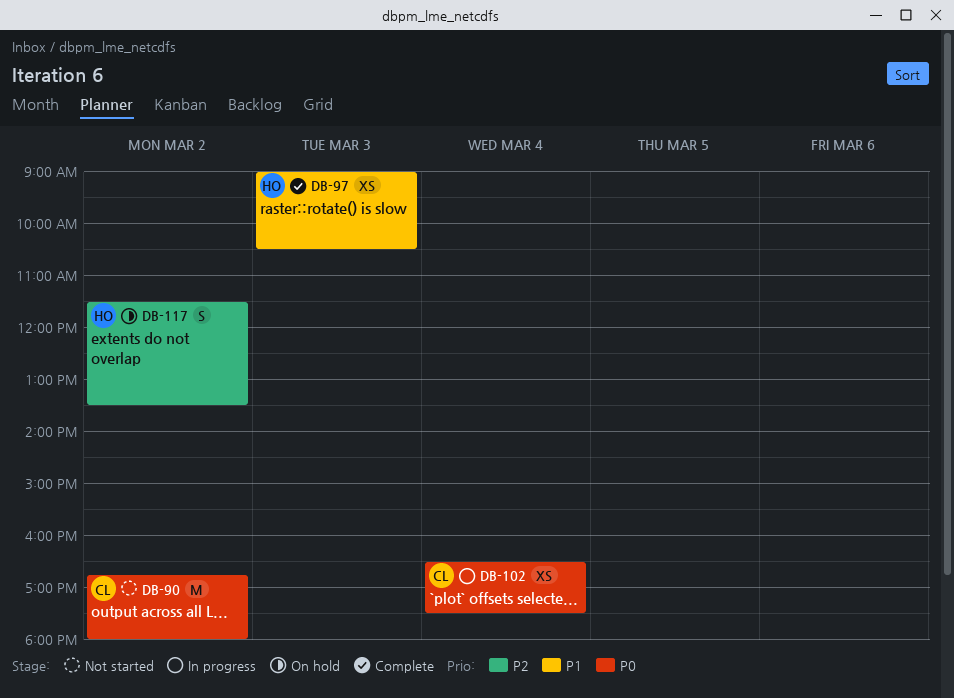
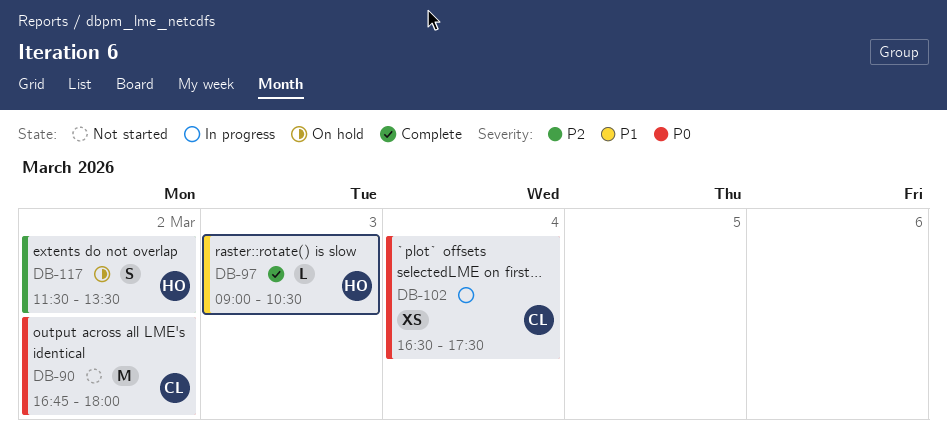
DB-97, estimate: XS -> L

